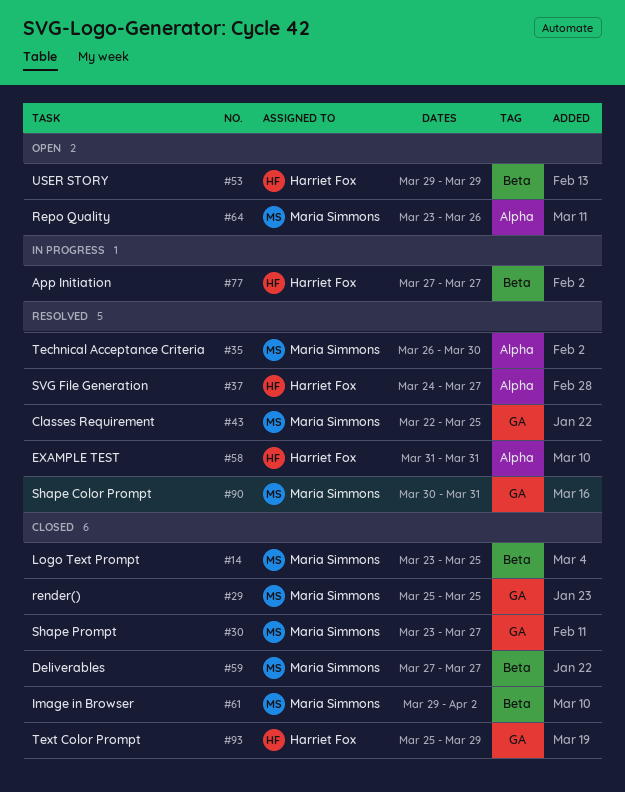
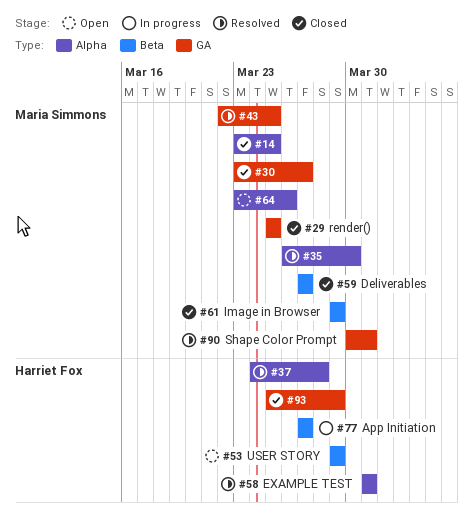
#14, label: Beta -> Alpha
#37, due: Mar 27 -> Mar 28
#61, due: Apr 2 -> Mar 29

